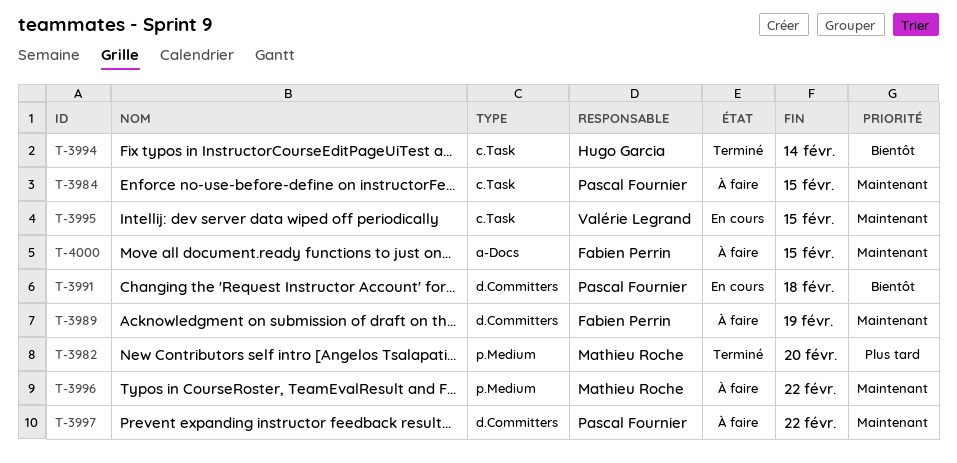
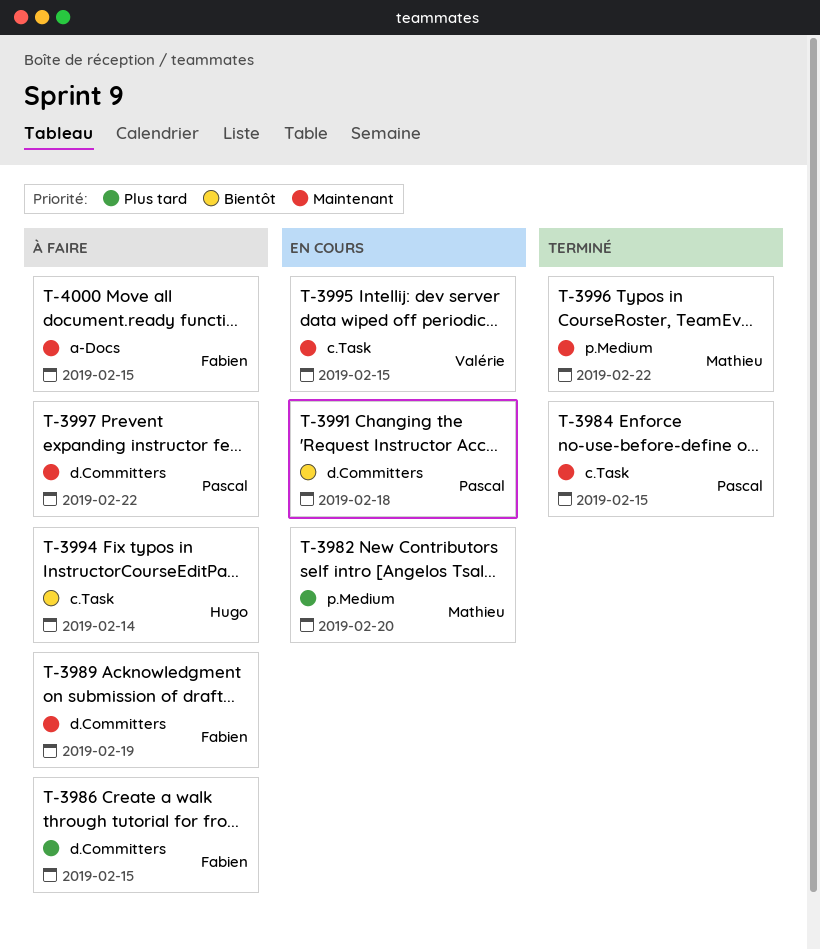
T-3982, status: Terminé -> En cours
T-3984, status: À faire -> Terminé
T-3986: none -> present
T-3994, status: Terminé -> À faire
T-3996, status: À faire -> Terminé

